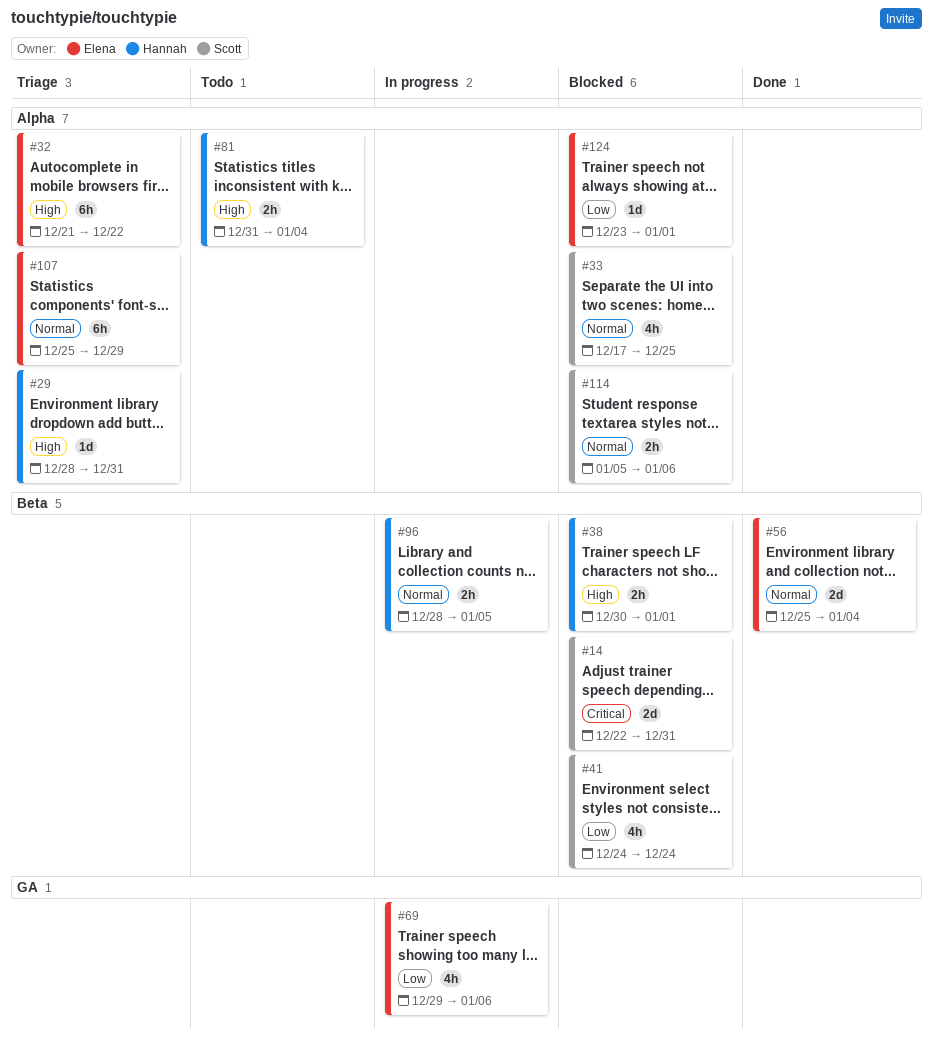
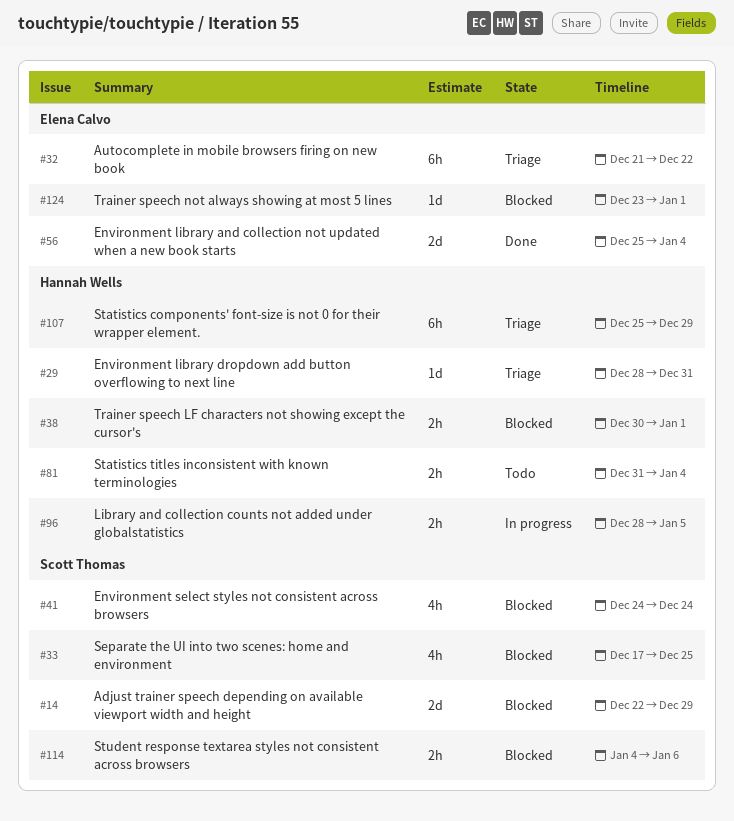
#14, due: Dec 31 -> Dec 29
#69: present -> none
#107, owner: Elena Calvo -> Hannah Wells
#114, start: Jan 5 -> Jan 4

